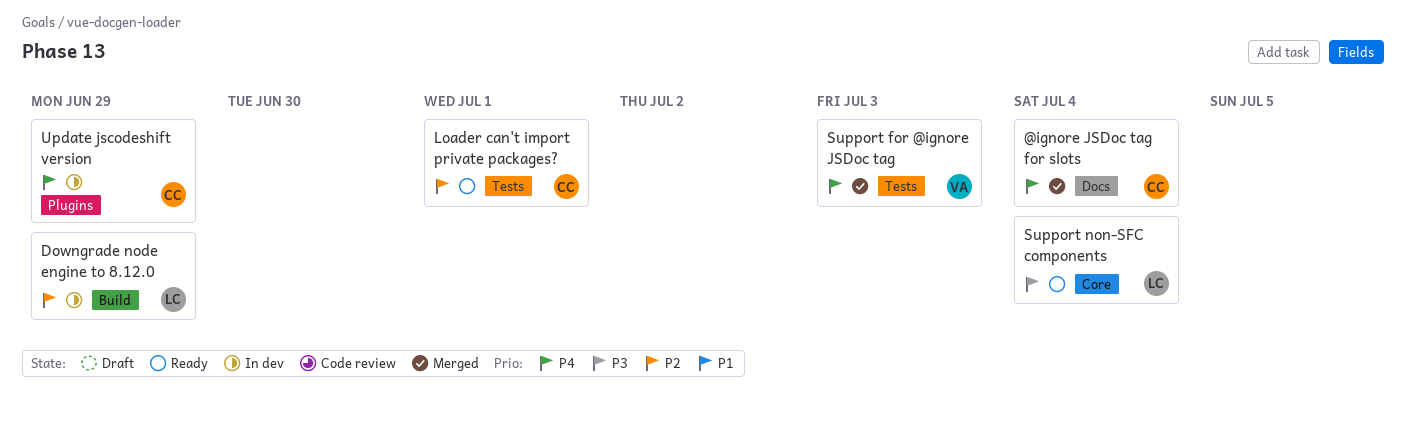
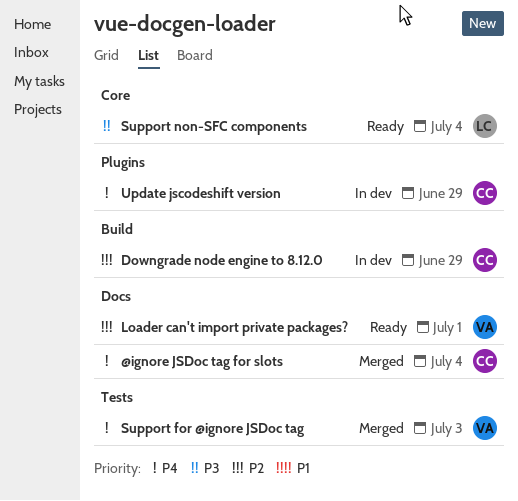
Downgrade node engine to 8.12.0, owner: LC -> CC
Loader can't import private packages?, owner: CC -> VA
Loader can't import private packages?, label: Tests -> Docs

